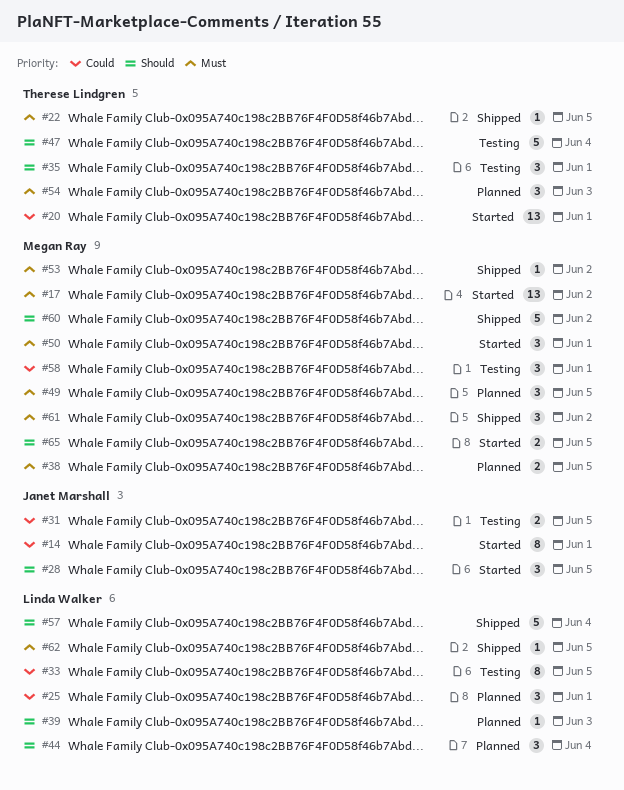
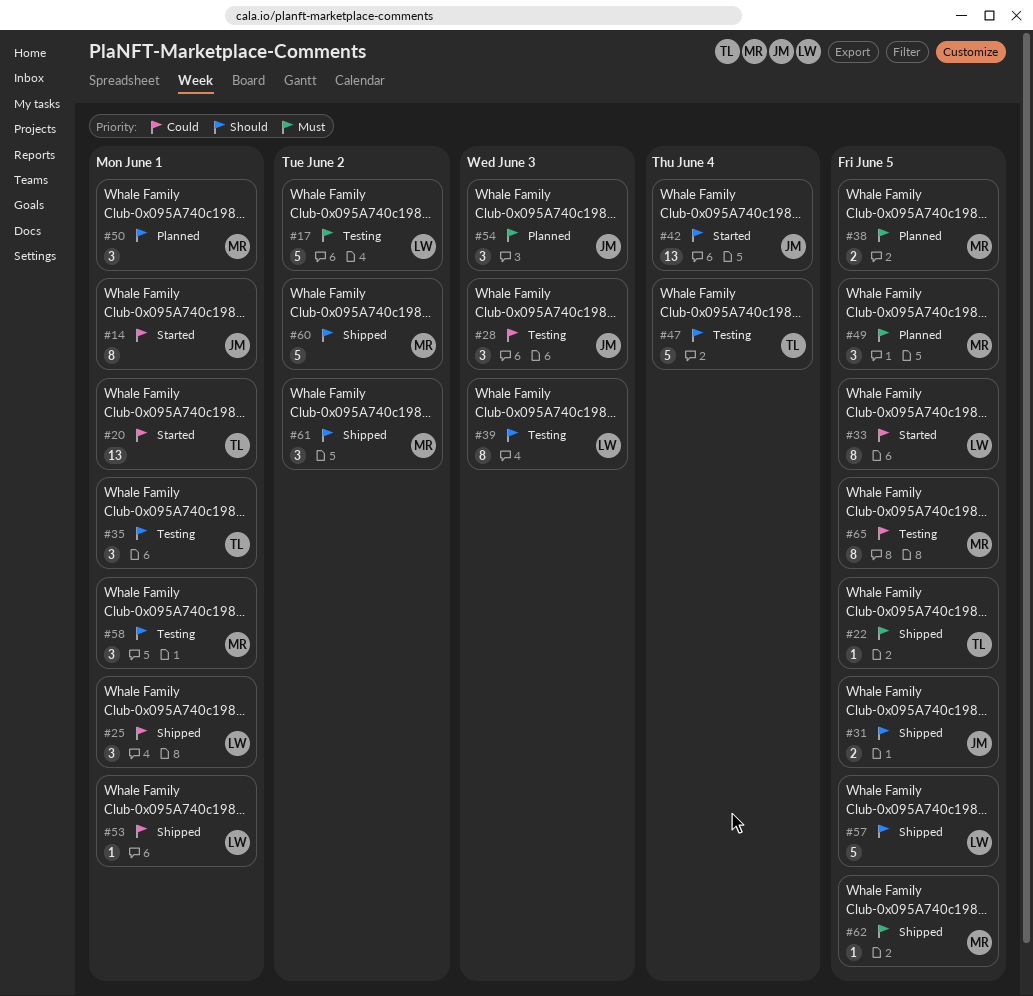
#17, status: Started -> Testing
#17, owner: Megan Ray -> Linda Walker
#17, estimate: 13 -> 5
#25, status: Planned -> Shipped
#28, status: Started -> Testing
#28, priority: Should -> Could
#28, due: Jun 5 -> Jun 3
#31, status: Testing -> Shipped
#31, priority: Could -> Should
#33, status: Testing -> Started
#39, status: Planned -> Testing
#39, estimate: 1 -> 8
#42: none -> present
#44: present -> none
#50, status: Started -> Planned
#50, priority: Must -> Should
#53, owner: Megan Ray -> Linda Walker
#53, priority: Must -> Could
#53, due: Jun 2 -> Jun 1
#54, owner: Therese Lindgren -> Janet Marshall
#57, due: Jun 4 -> Jun 5
#58, priority: Could -> Should
#61, priority: Must -> Should
#62, owner: Linda Walker -> Megan Ray
#65, status: Started -> Testing
#65, priority: Should -> Could
#65, estimate: 2 -> 8

